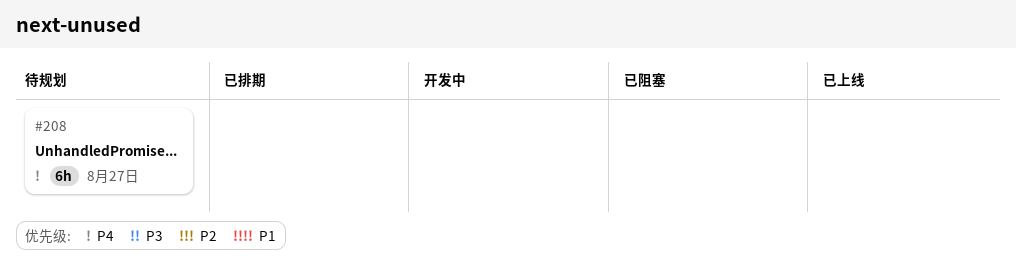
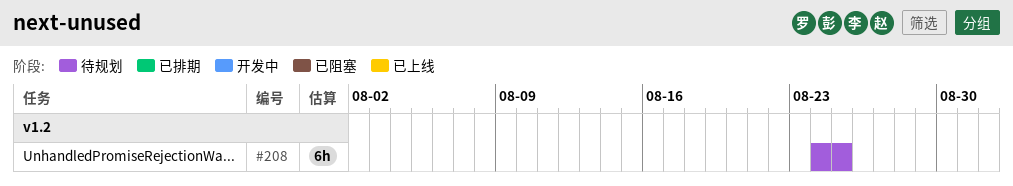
#208, due: Aug 27 -> Aug 25

